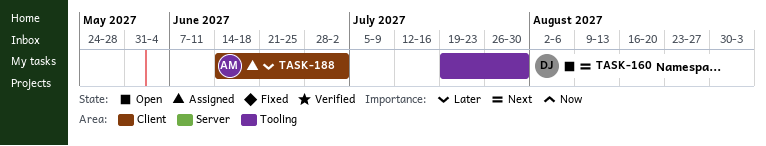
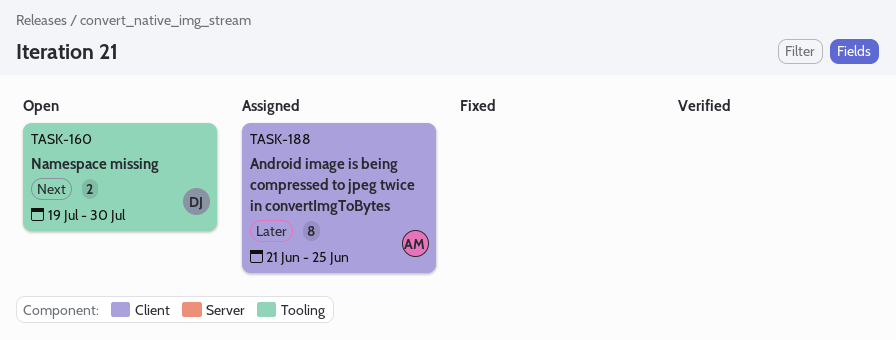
TASK-188, start: Jun 14 -> Jun 21
TASK-188, due: Jul 2 -> Jun 25

